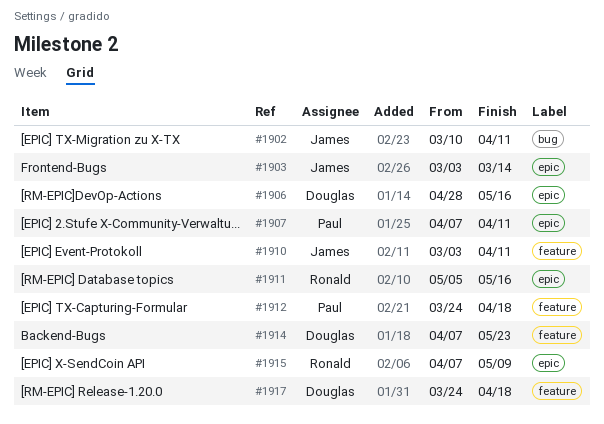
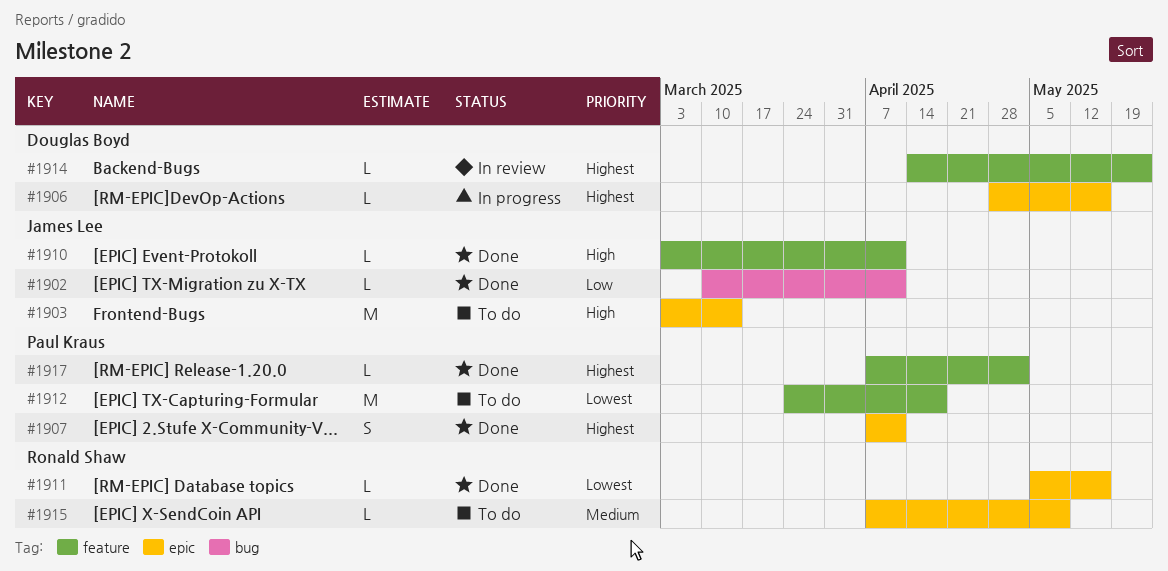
#1914, start: Apr 7 -> Apr 14
#1917, owner: Douglas Boyd -> Paul Kraus
#1917, start: Mar 24 -> Apr 7
#1917, due: Apr 18 -> May 2

